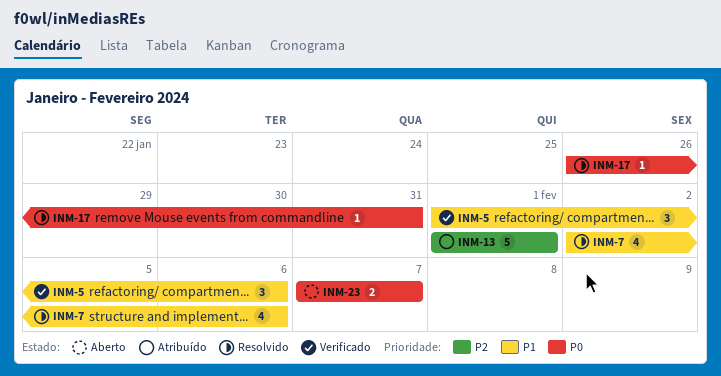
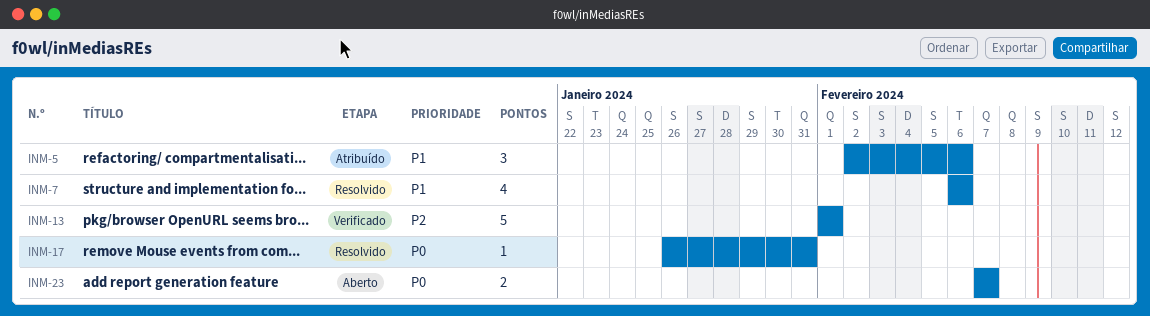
INM-5, status: Verificado -> Atribuído
INM-5, start: Feb 1 -> Feb 2
INM-7, start: Feb 2 -> Feb 6
INM-13, status: Atribuído -> Verificado

